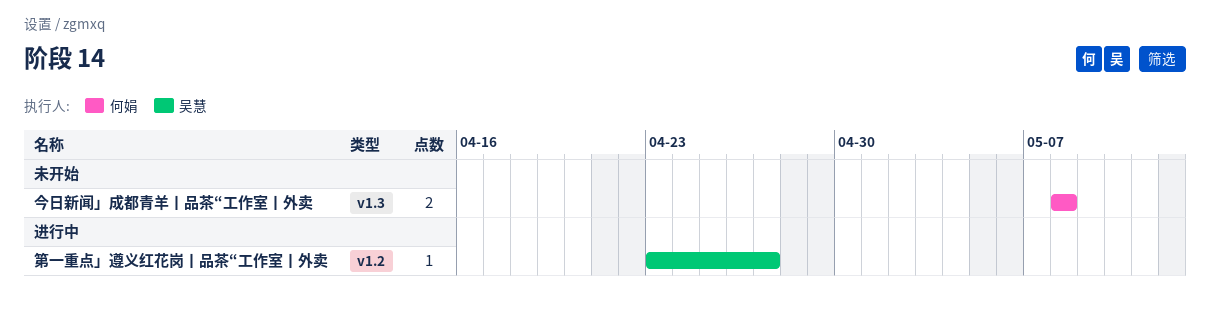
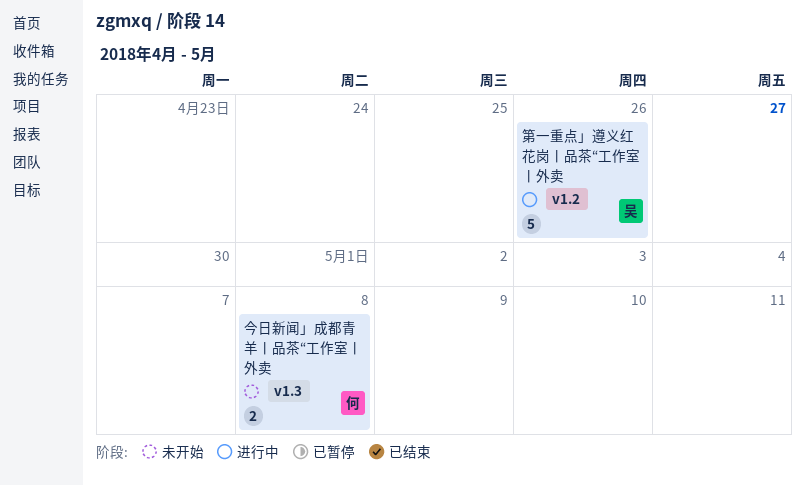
第一重点」遵义红花岗丨品茶“工作室丨外卖, estimate: 1 -> 5
第一重点」遵义红花岗丨品茶“工作室丨外卖, due: Apr 27 -> Apr 26

